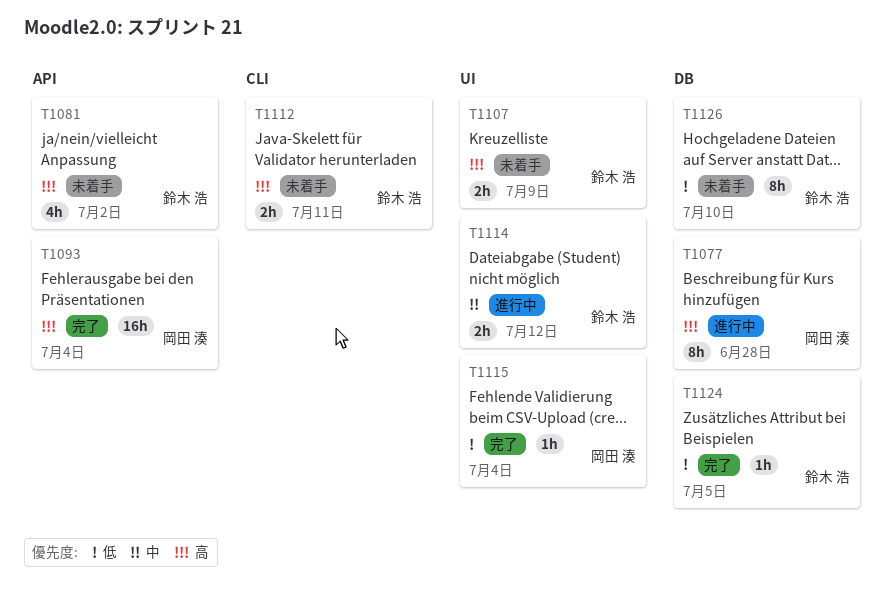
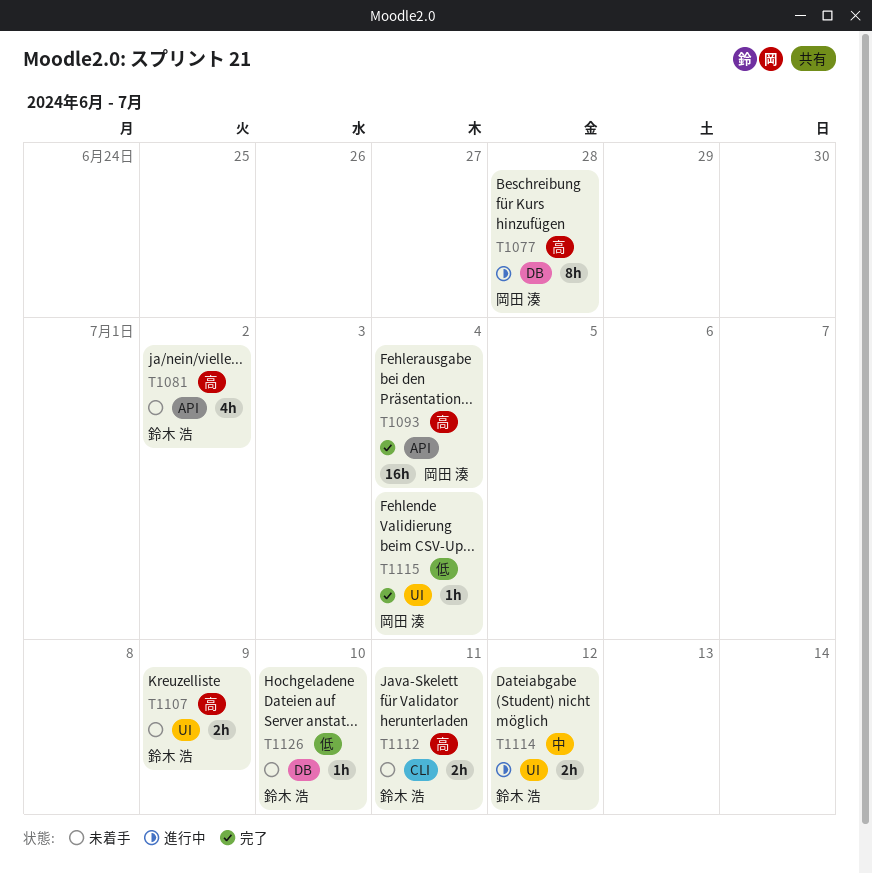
T1124: present -> none
T1126, estimate: 8h -> 1h

